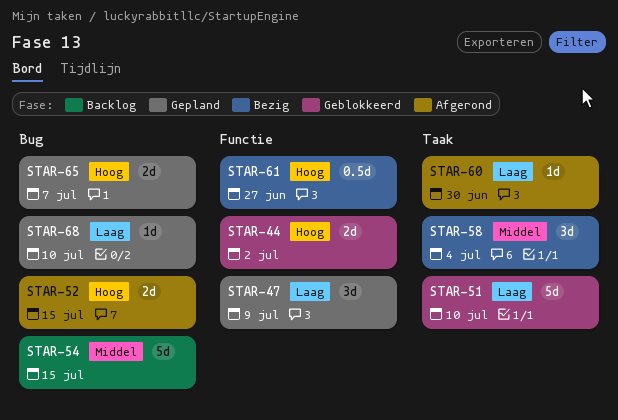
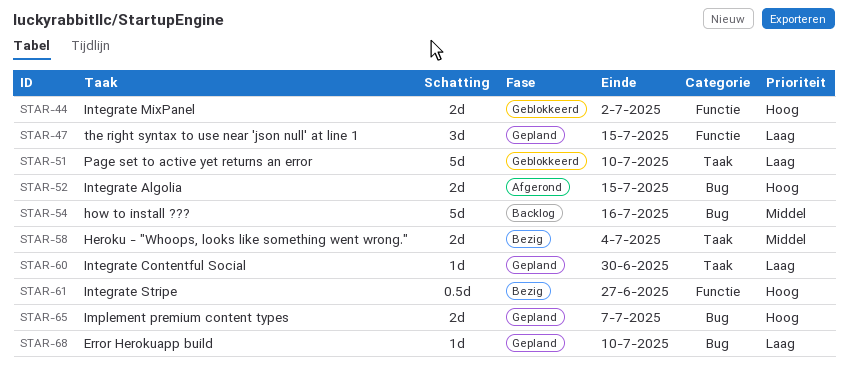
STAR-47, due: Jul 9 -> Jul 15
STAR-54, due: Jul 15 -> Jul 16
STAR-58, estimate: 3d -> 2d
STAR-60, status: Afgerond -> Gepland

